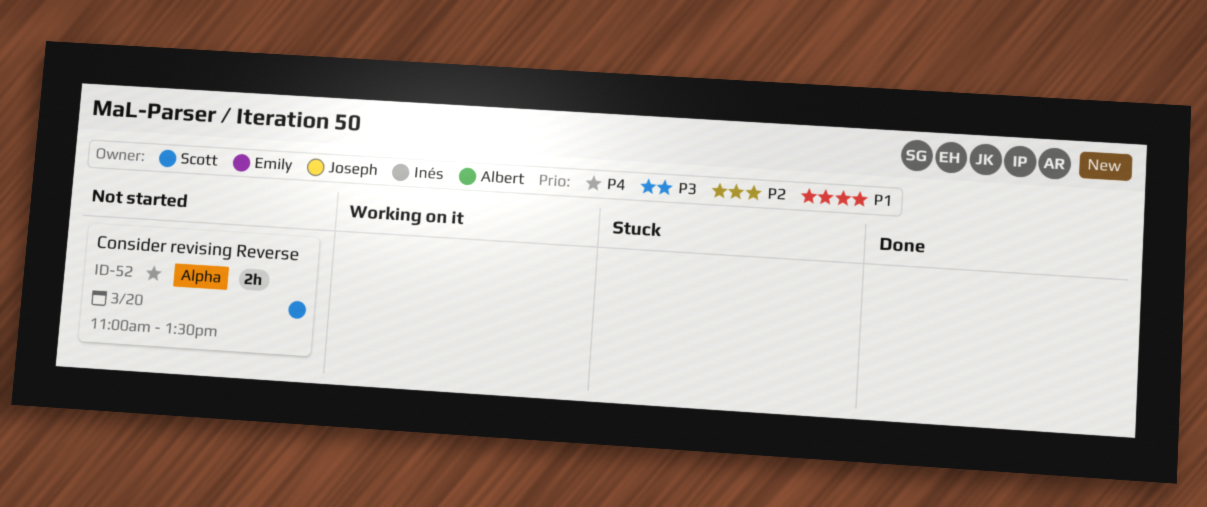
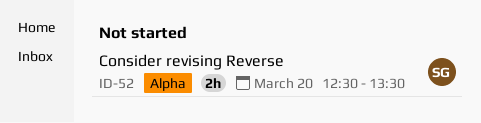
ID-52, begins: 11:00 -> 12:30

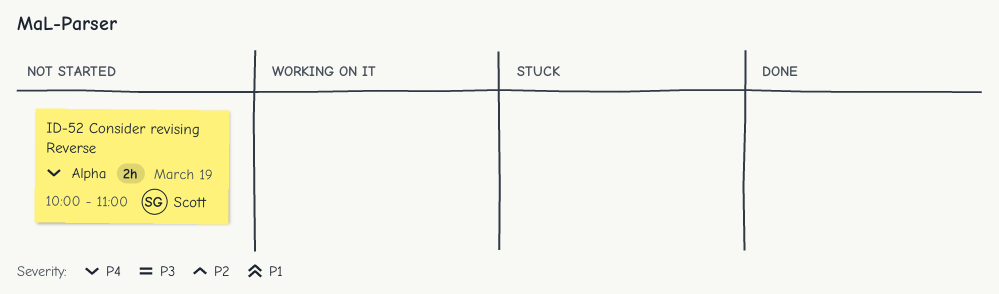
ID-52, day: Mar 20 -> Mar 19
ID-52, begins: 12:30 -> 10:00
ID-52, ends: 13:30 -> 11:00

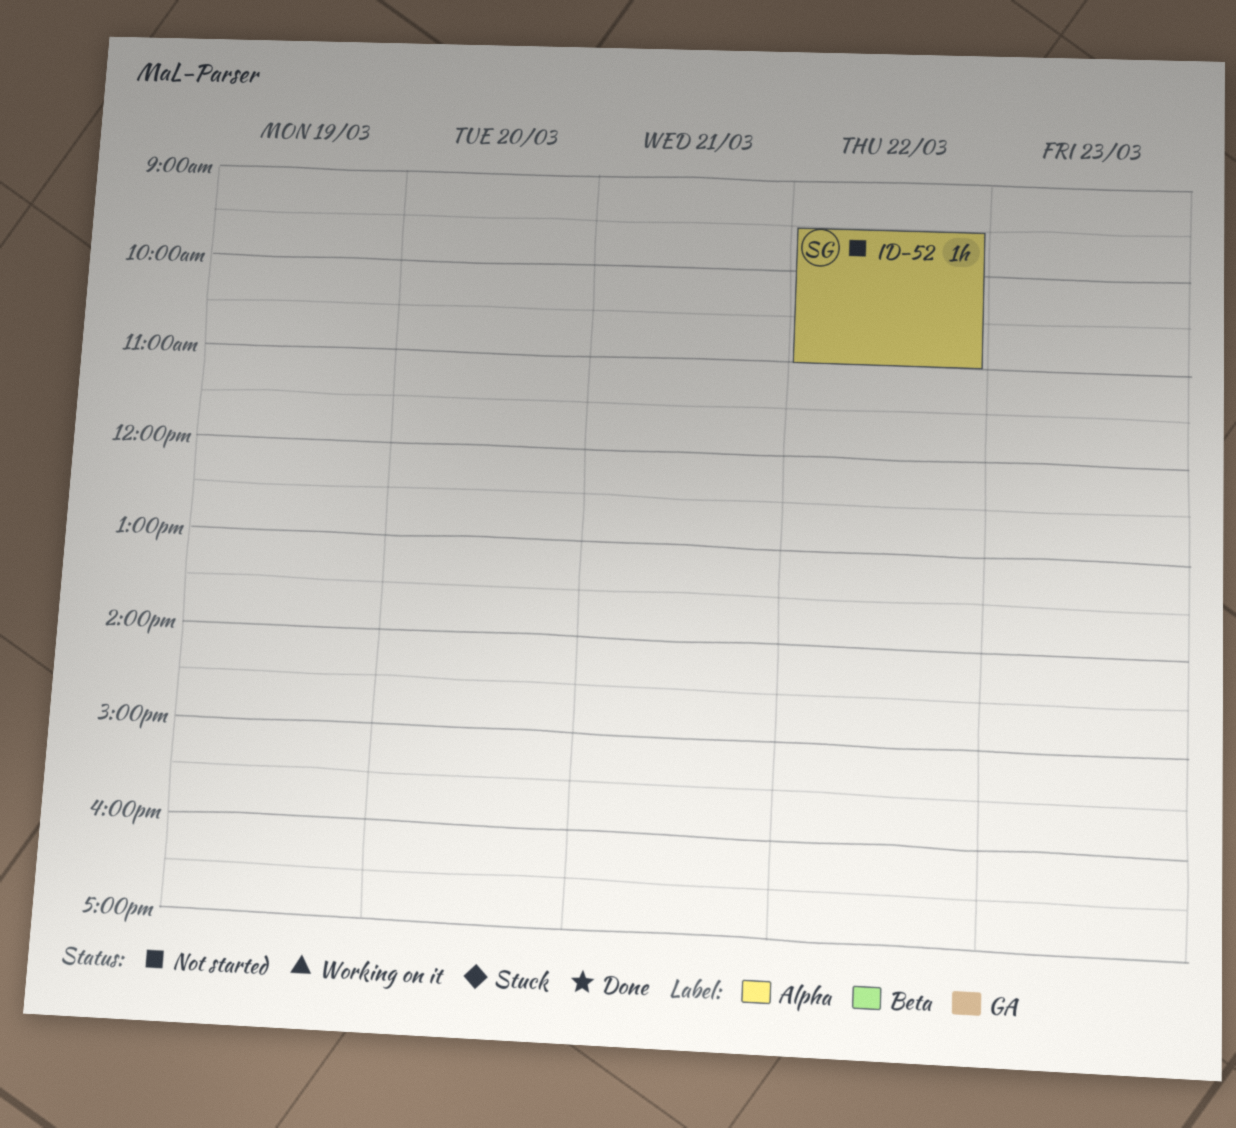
ID-52, estimate: 2h -> 1h
ID-52, day: Mar 19 -> Mar 22
ID-52, begins: 10:00 -> 09:30

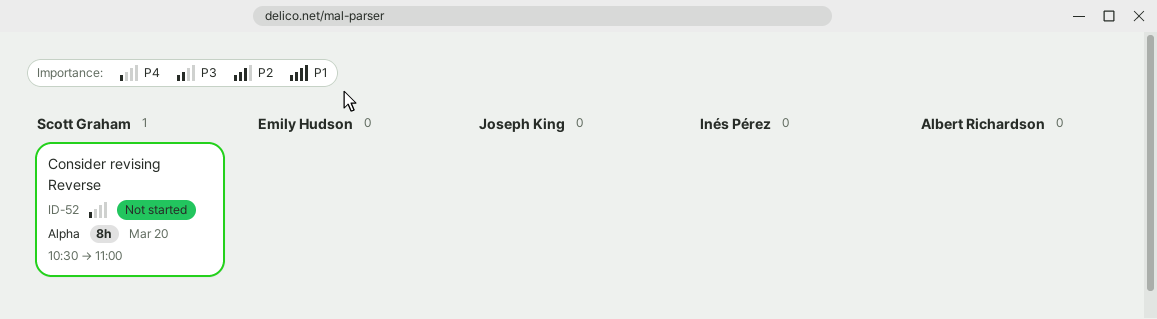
ID-52, estimate: 1h -> 8h
ID-52, day: Mar 22 -> Mar 20
ID-52, begins: 09:30 -> 10:30

